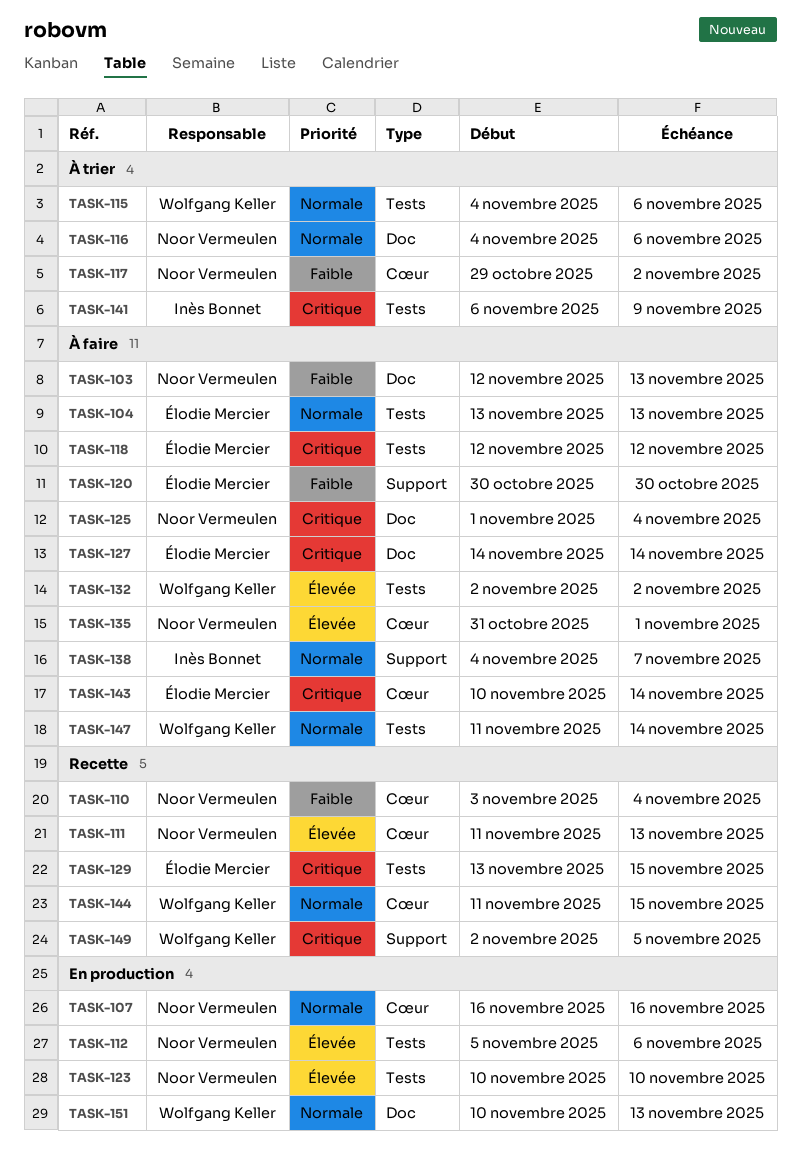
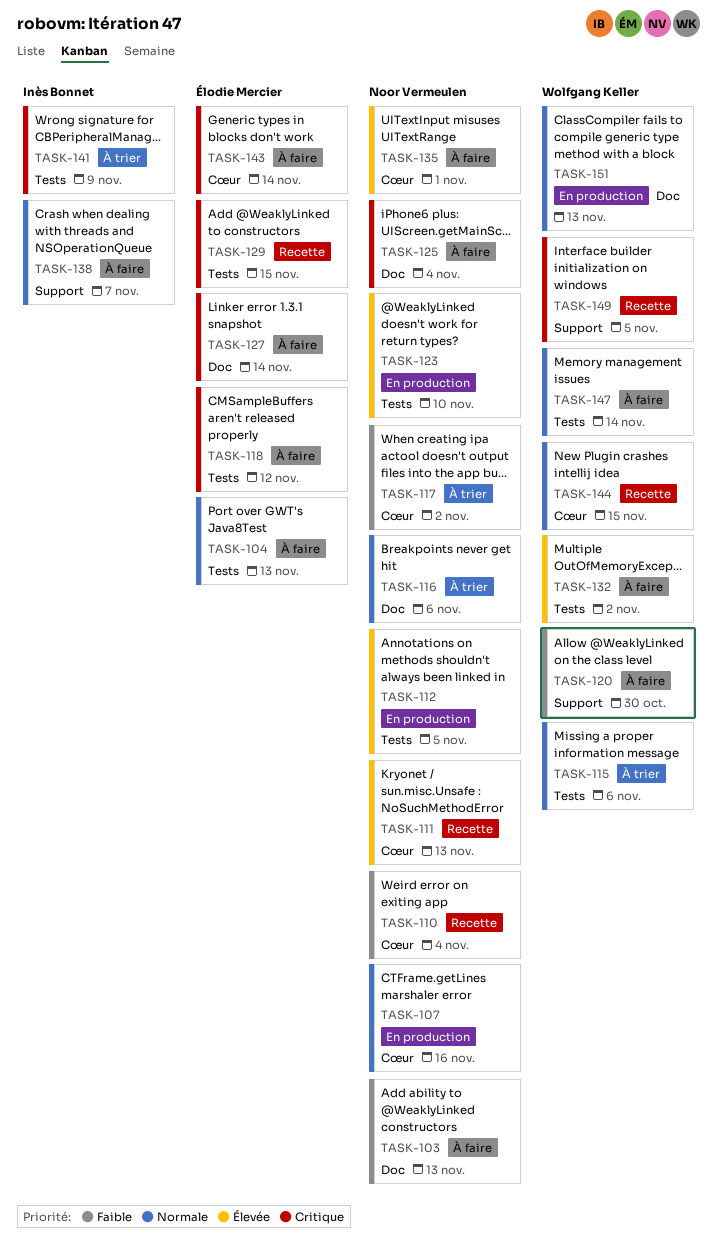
TASK-112, due: Nov 6 -> Nov 5
TASK-120, owner: Élodie Mercier -> Wolfgang Keller

